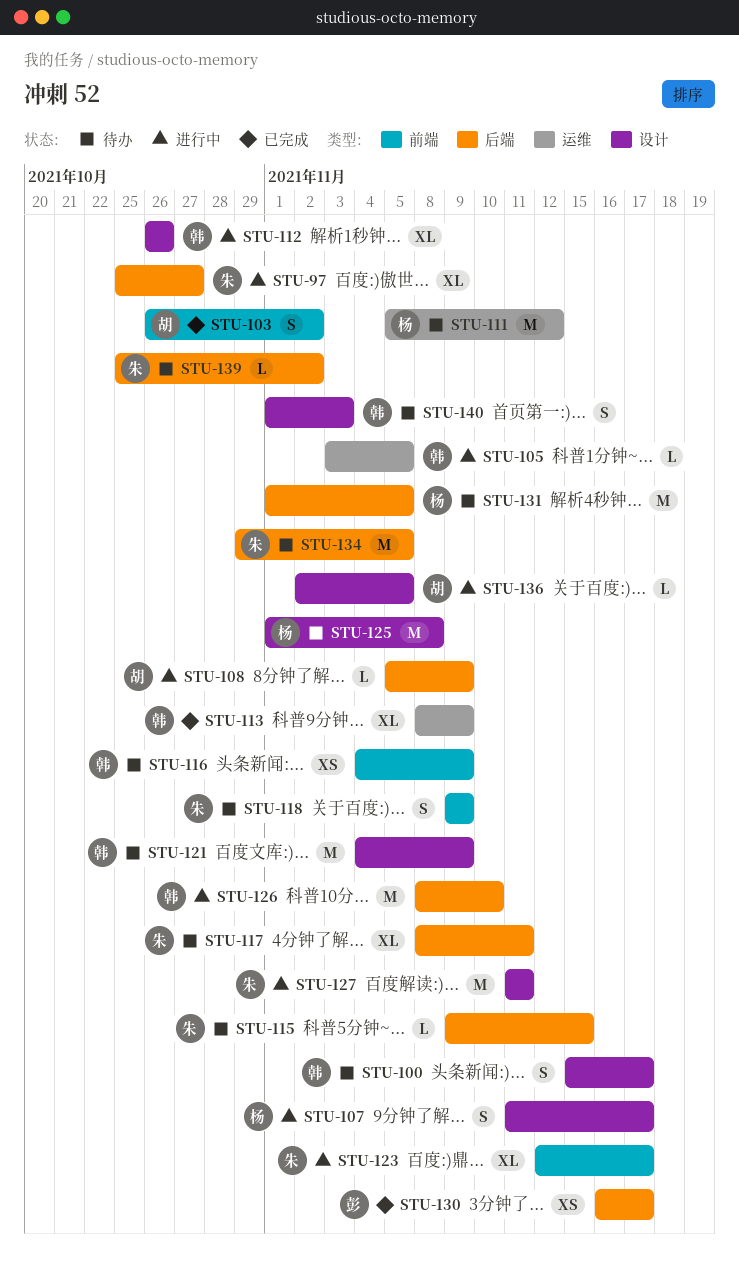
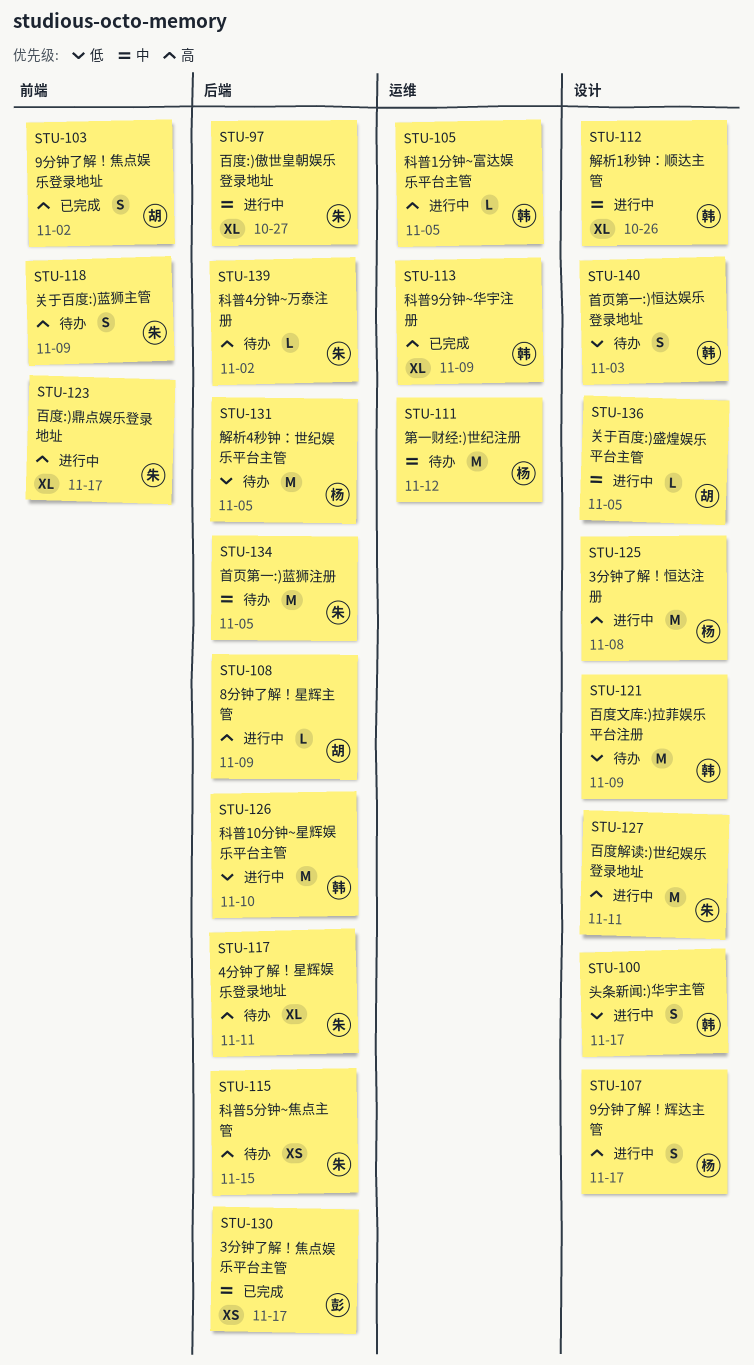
STU-100, status: 待办 -> 进行中
STU-115, estimate: L -> XS
STU-116: present -> none
STU-125, status: 待办 -> 进行中

